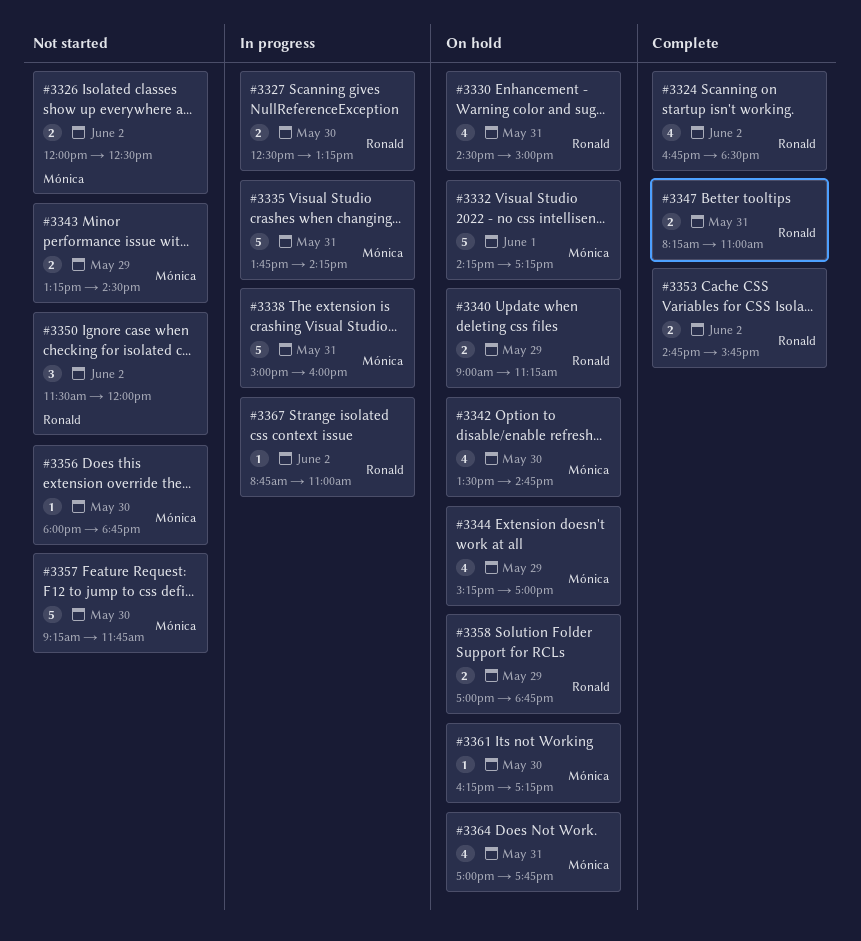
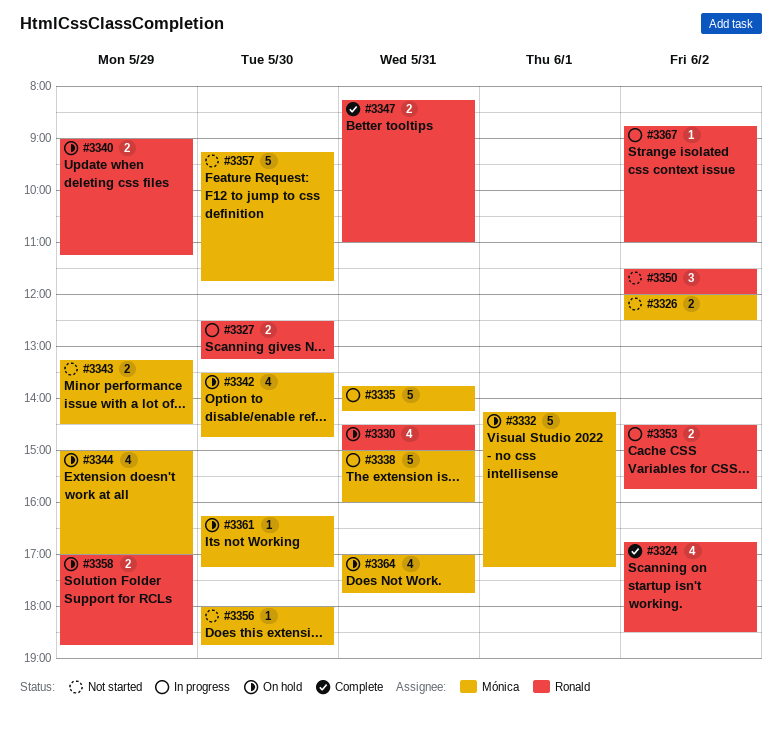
#3344, begins: 15:15 -> 15:00
#3353, status: Complete -> In progress
#3353, begins: 14:45 -> 14:30

